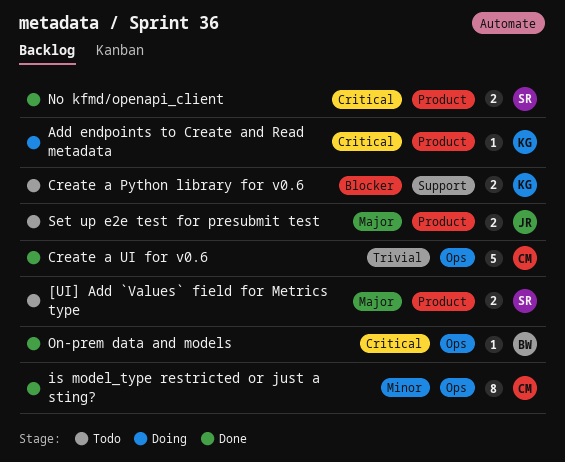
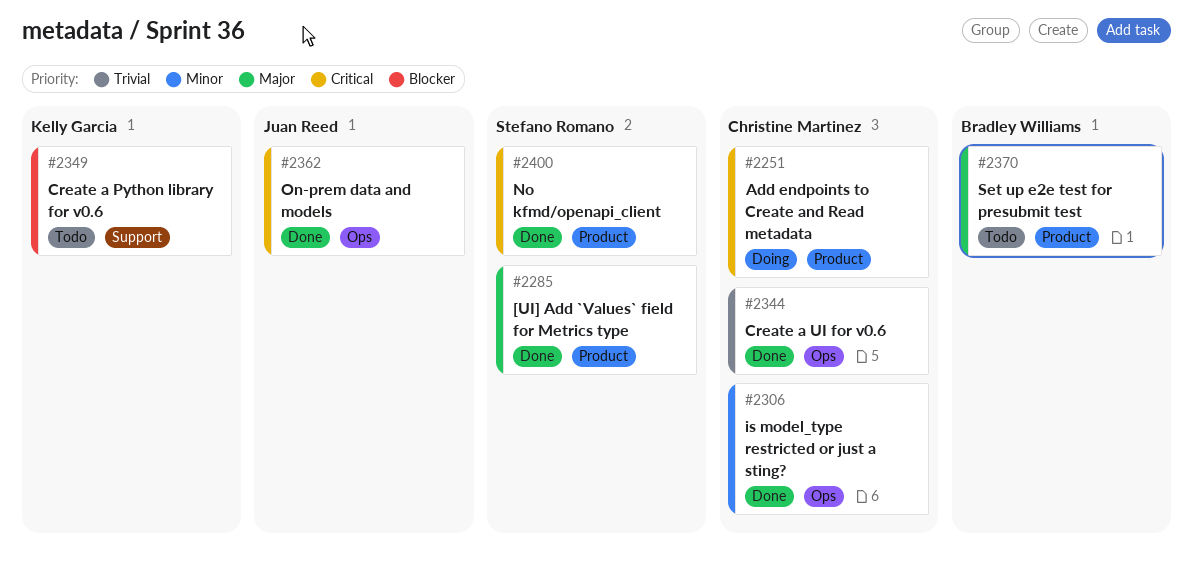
[UI] Add `Values` field for Metrics type, status: Todo -> Done
Add endpoints to Create and Read metadata, owner: Kelly Garcia -> Christine Martinez
On-prem data and models, owner: Bradley Williams -> Juan Reed
Set up e2e test for presubmit test, owner: Juan Reed -> Bradley Williams

